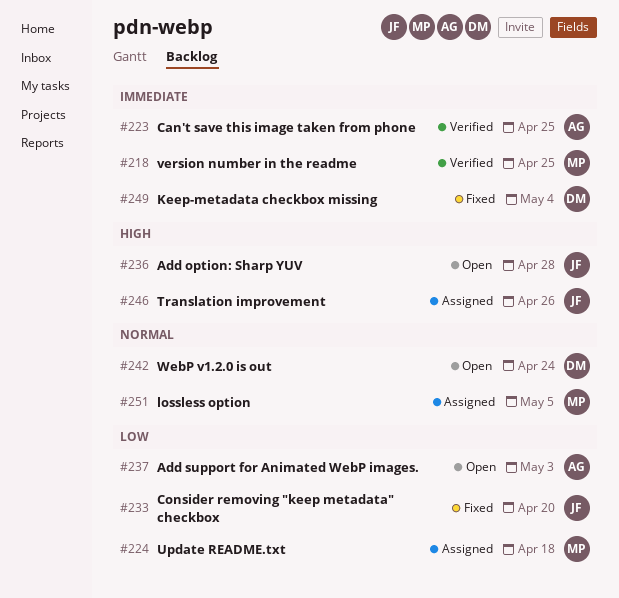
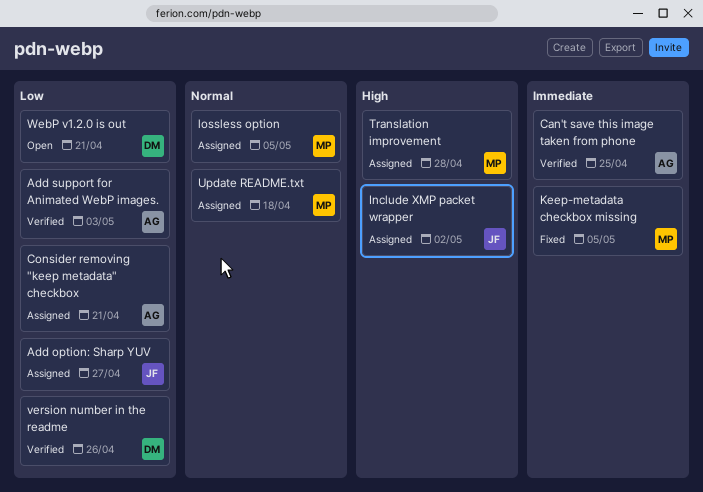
Add option: Sharp YUV, status: Open -> Assigned
Add option: Sharp YUV, priority: High -> Low
Add option: Sharp YUV, due: Apr 28 -> Apr 27
Add support for Animated WebP images., status: Open -> Verified
Consider removing "keep metadata" checkbox, status: Fixed -> Assigned
Consider removing "keep metadata" checkbox, owner: JF -> AG
Consider removing "keep metadata" checkbox, due: Apr 20 -> Apr 21
Include XMP packet wrapper: none -> present
Keep-metadata checkbox missing, owner: DM -> MP
Keep-metadata checkbox missing, due: May 4 -> May 5
Translation improvement, owner: JF -> MP
Translation improvement, due: Apr 26 -> Apr 28
Update README.txt, priority: Low -> Normal
version number in the readme, owner: MP -> DM
version number in the readme, priority: Immediate -> Low
version number in the readme, due: Apr 25 -> Apr 26
WebP v1.2.0 is out, priority: Normal -> Low
WebP v1.2.0 is out, due: Apr 24 -> Apr 21

